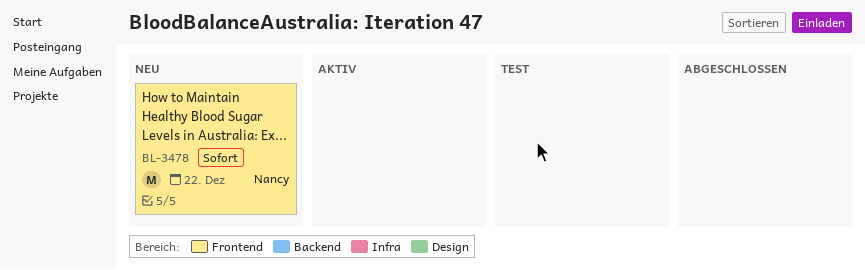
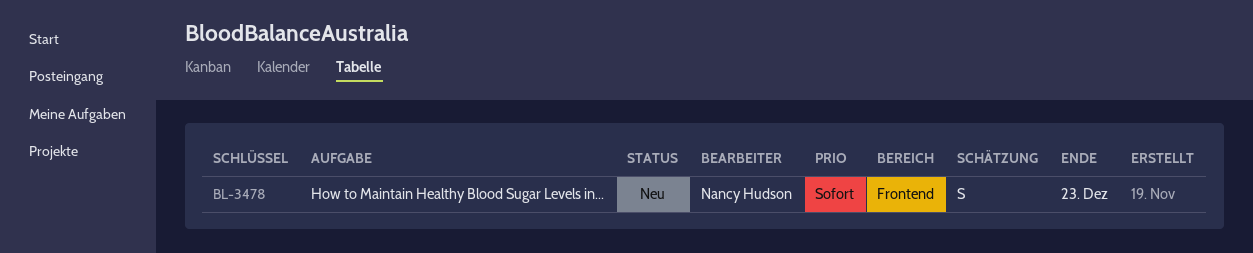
BL-3478, estimate: M -> S
BL-3478, due: Dec 22 -> Dec 23

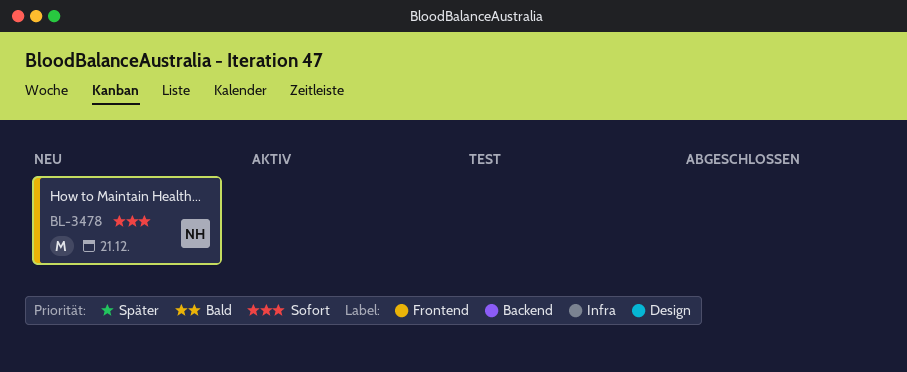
BL-3478, estimate: S -> M
BL-3478, due: Dec 23 -> Dec 21

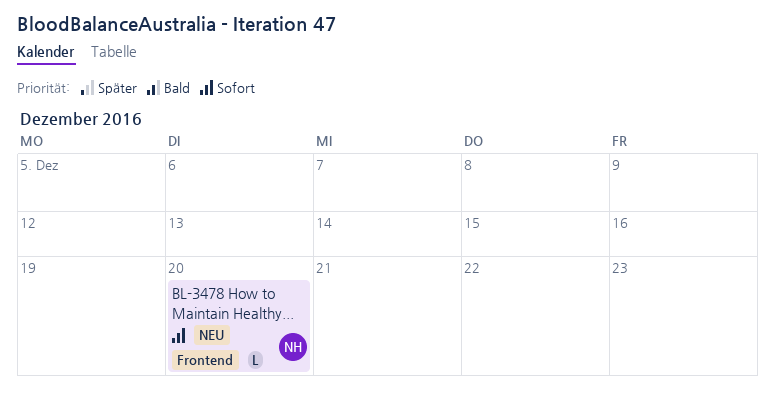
BL-3478, estimate: M -> L
BL-3478, due: Dec 21 -> Dec 20

